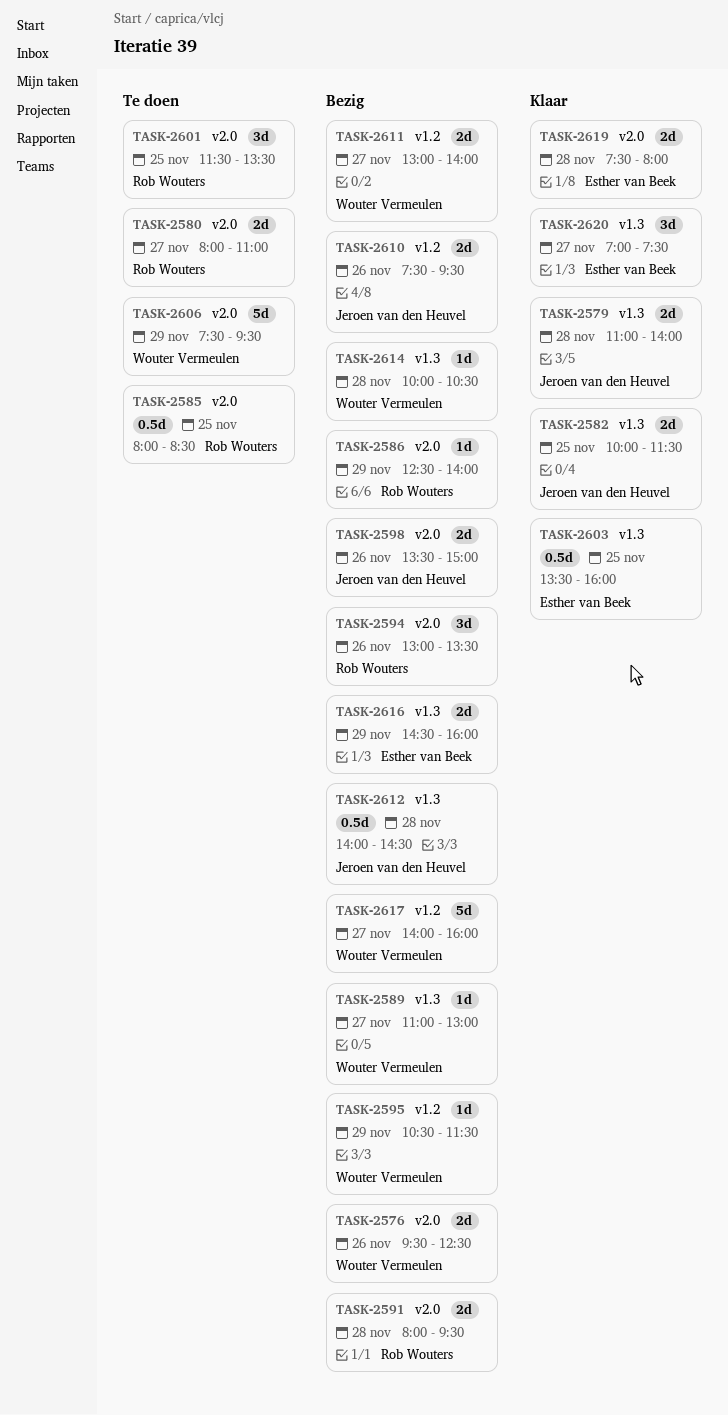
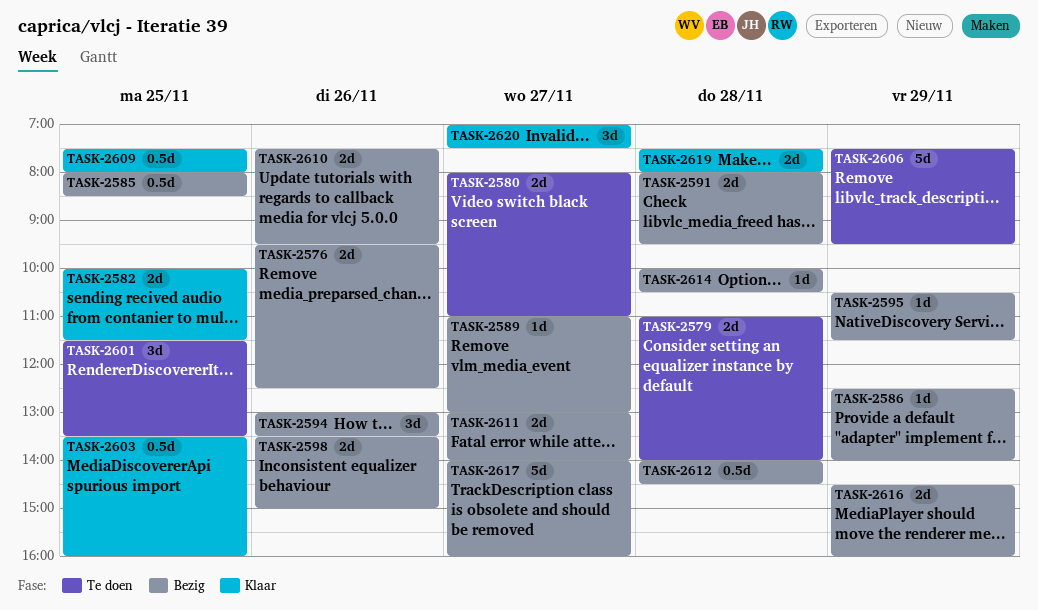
TASK-2579, status: Klaar -> Te doen
TASK-2585, status: Te doen -> Bezig
TASK-2609: none -> present

